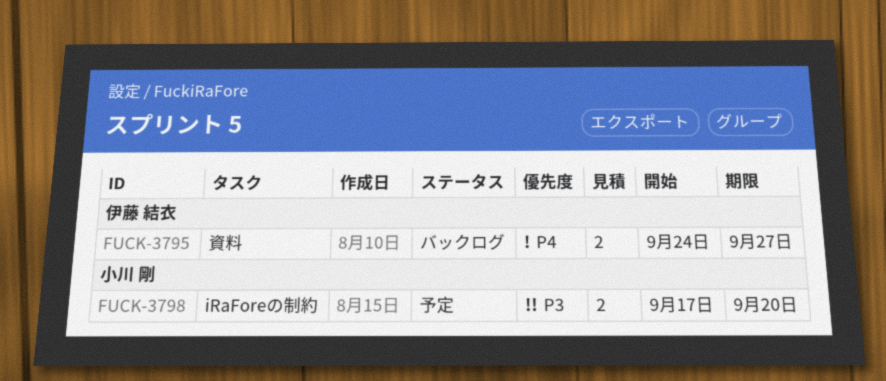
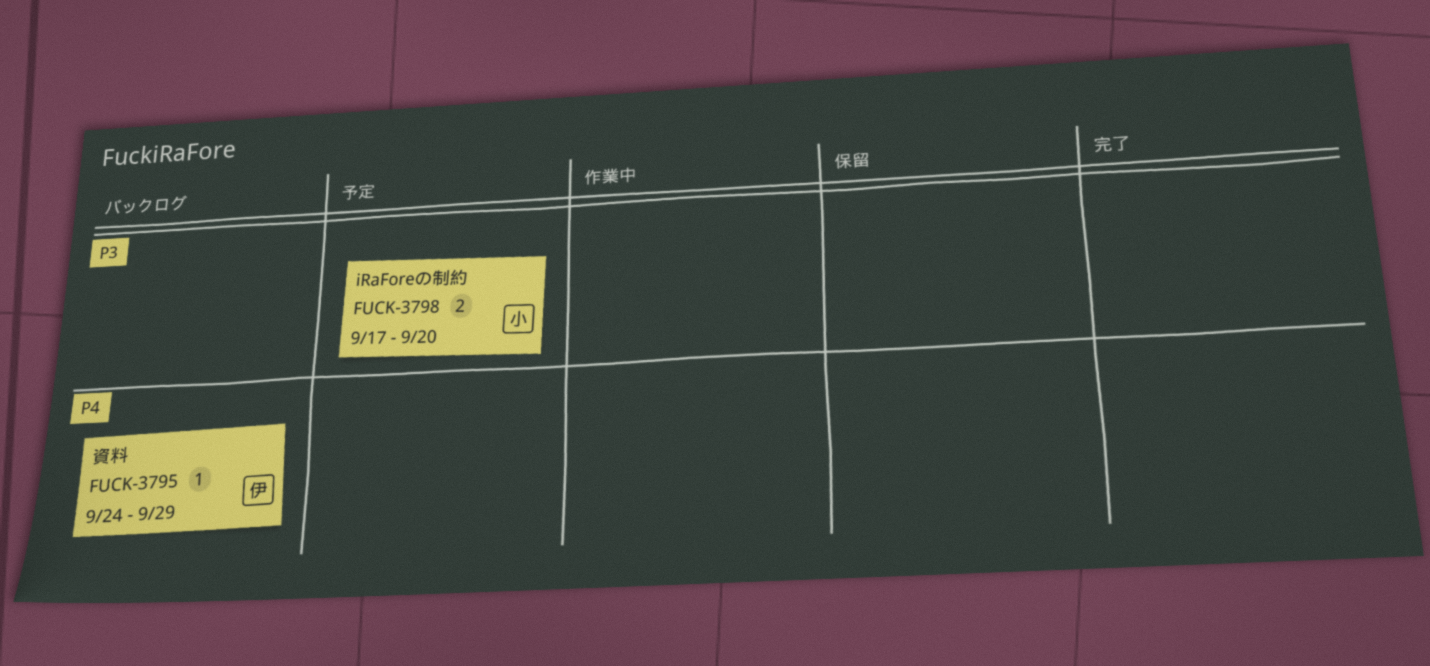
FUCK-3795, estimate: 2 -> 1
FUCK-3795, due: Sep 27 -> Sep 29

